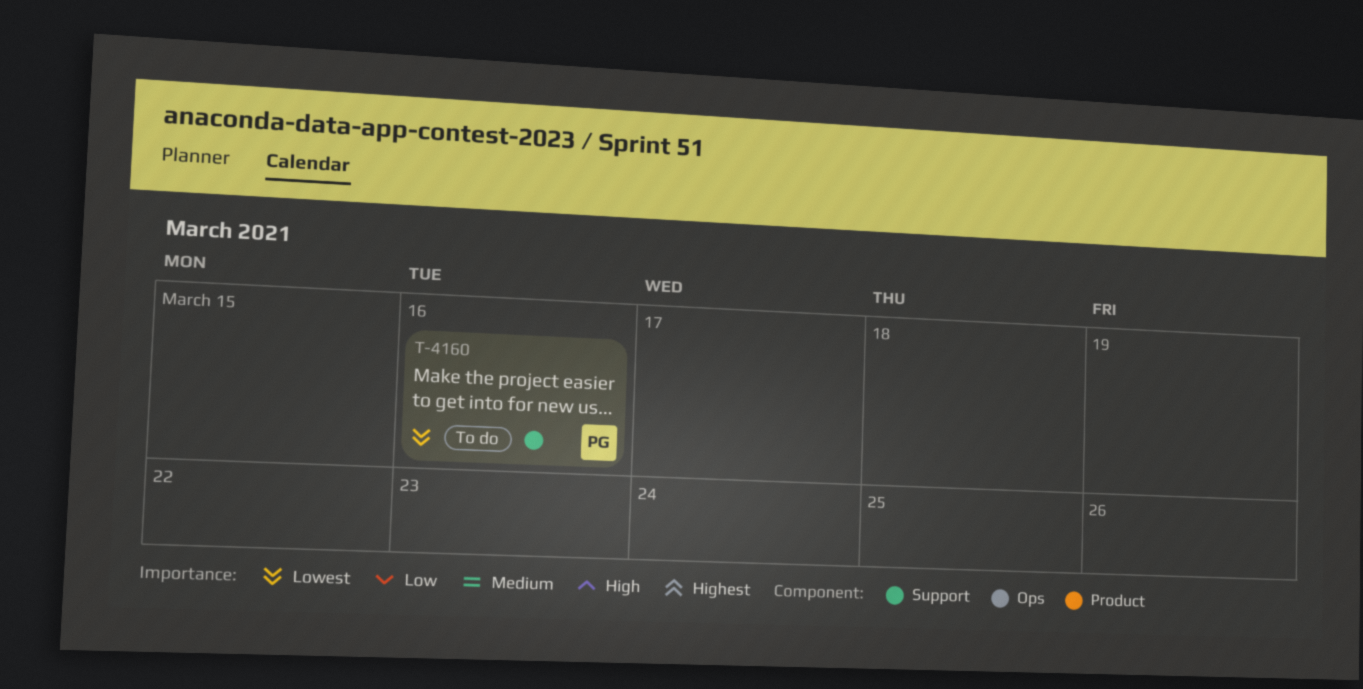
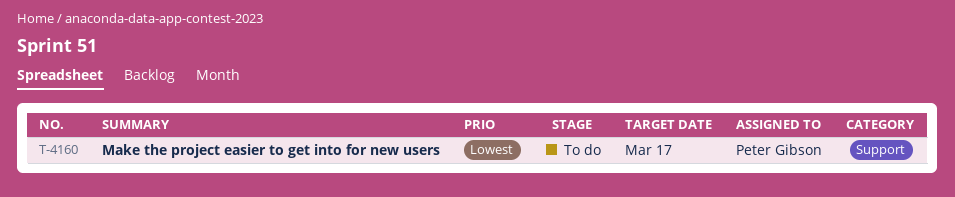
T-4160, due: Mar 16 -> Mar 17

